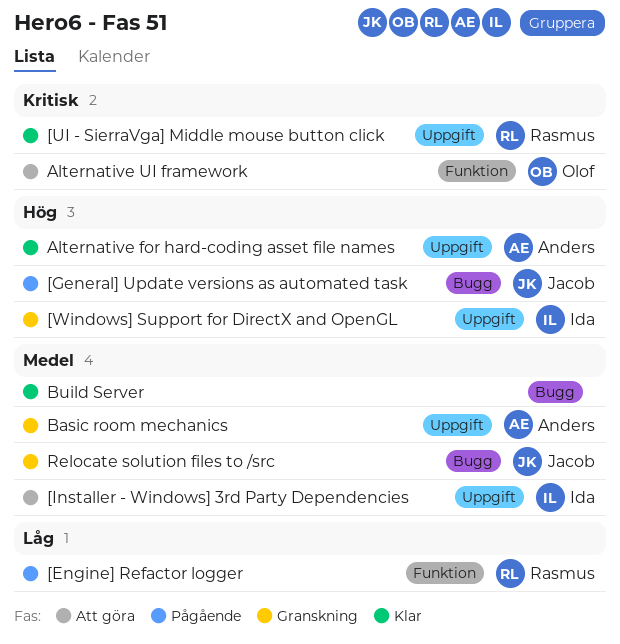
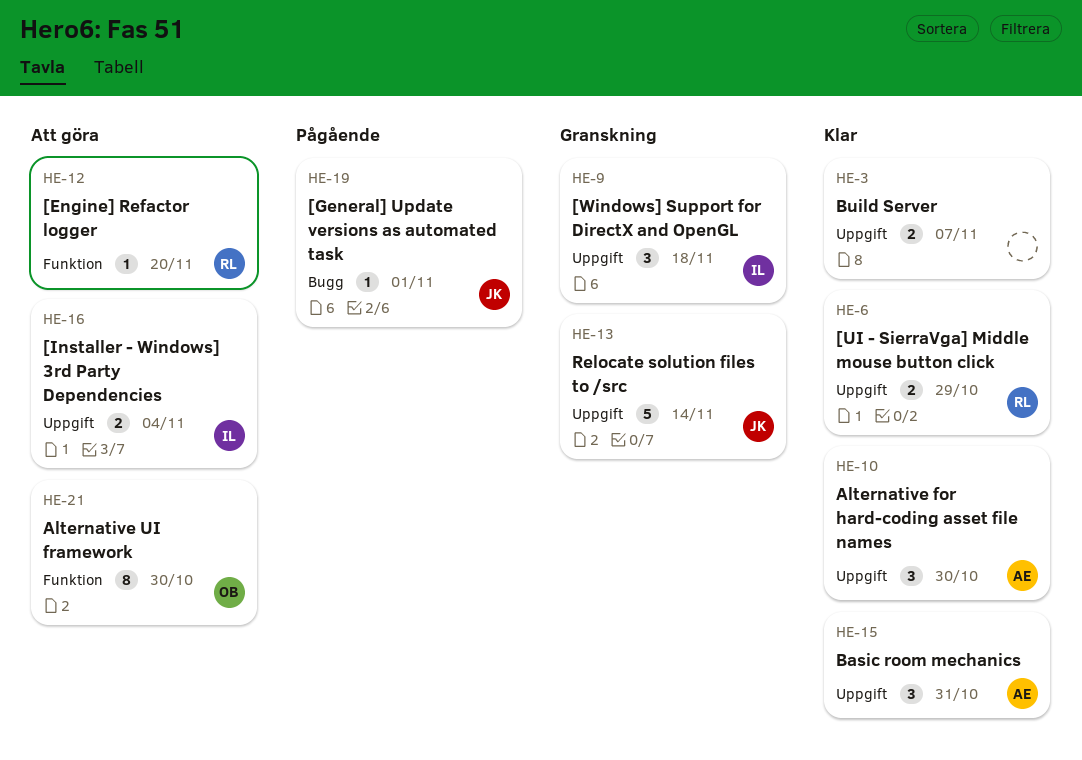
[Engine] Refactor logger, status: Pågående -> Att göra
Basic room mechanics, status: Granskning -> Klar
Build Server, label: Bugg -> Uppgift
Relocate solution files to /src, label: Bugg -> Uppgift

